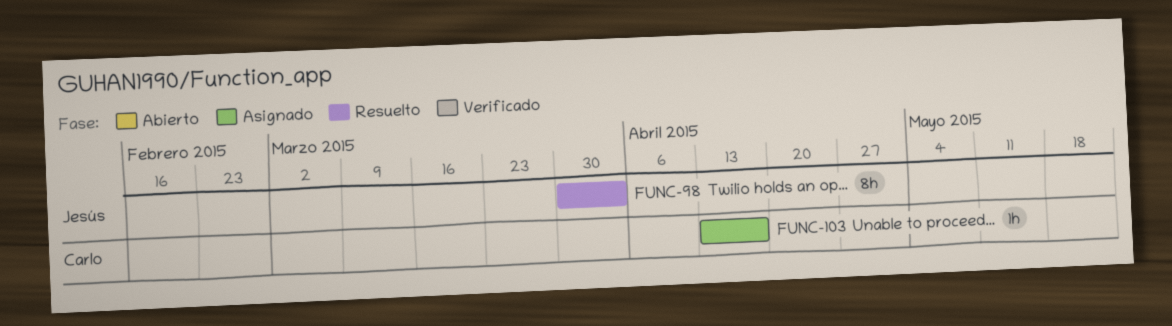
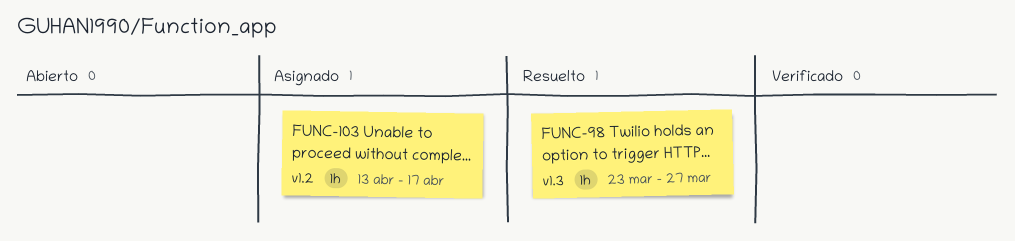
FUNC-98, estimate: 8h -> 1h
FUNC-98, start: Mar 30 -> Mar 23
FUNC-98, due: Apr 3 -> Mar 27

